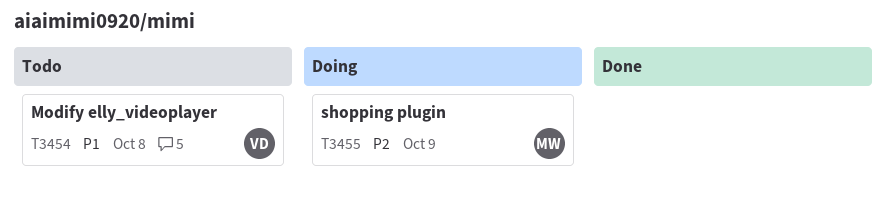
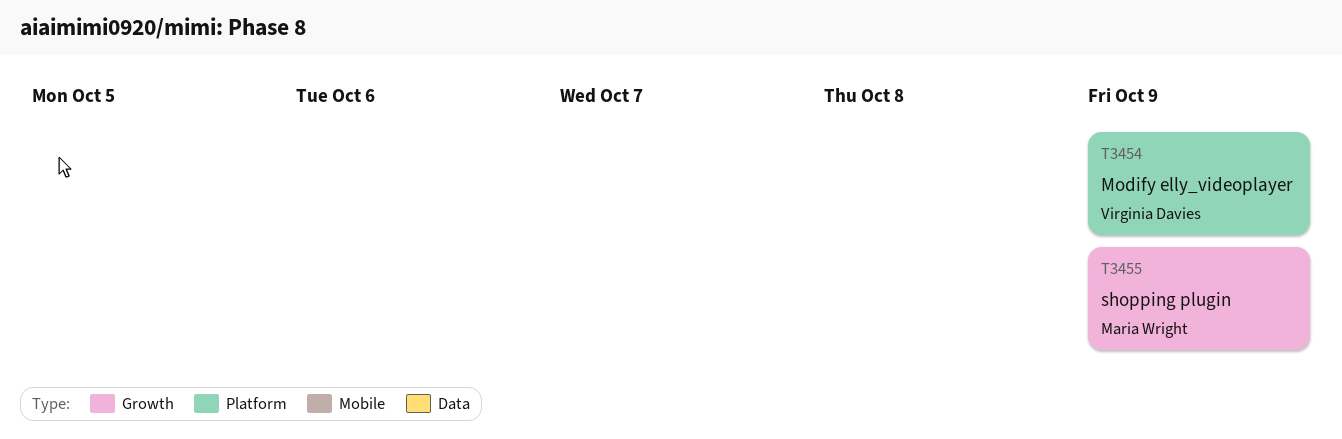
T3454, due: Oct 8 -> Oct 9

